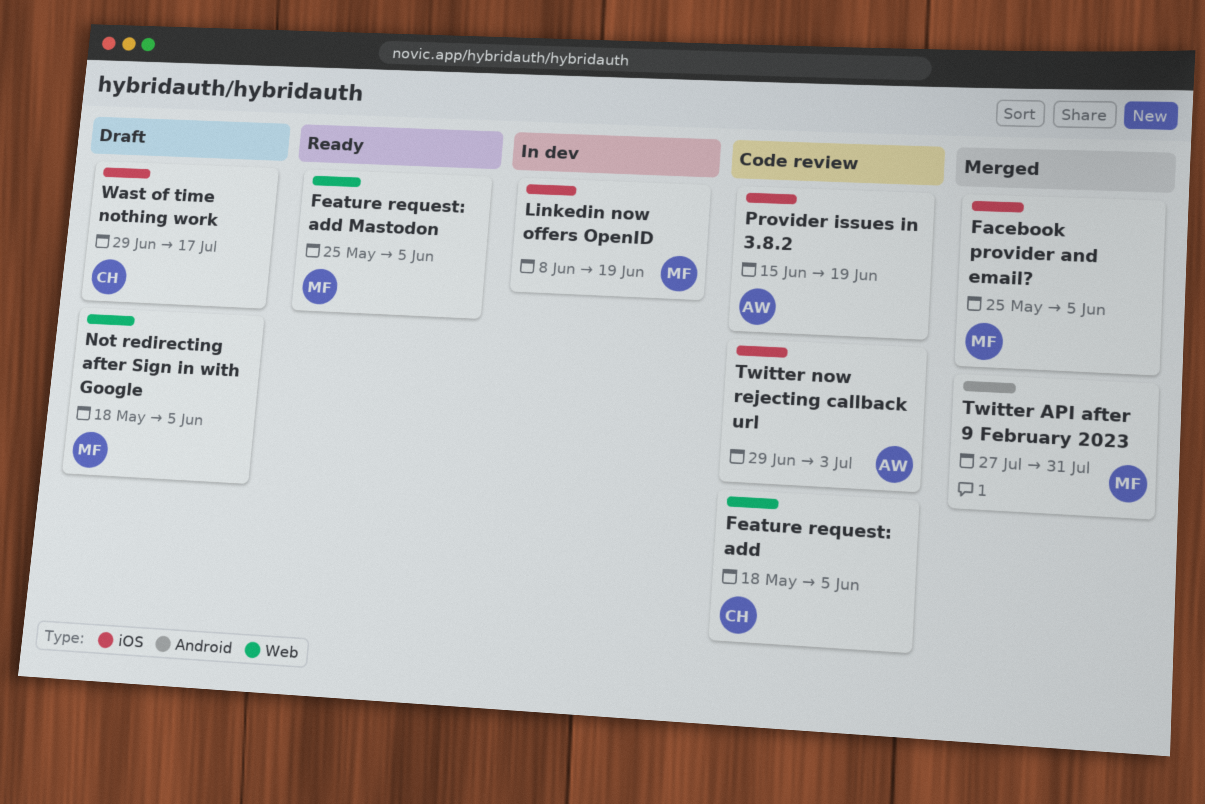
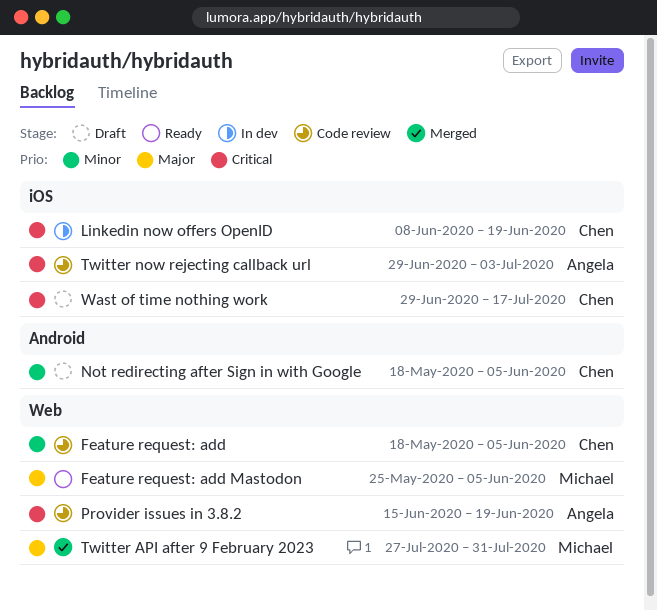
Facebook provider and email?: present -> none
Linkedin now offers OpenID, owner: Michael -> Chen
Not redirecting after Sign in with Google, owner: Michael -> Chen
Not redirecting after Sign in with Google, label: Web -> Android
Provider issues in 3.8.2, label: iOS -> Web
Twitter API after 9 February 2023, label: Android -> Web

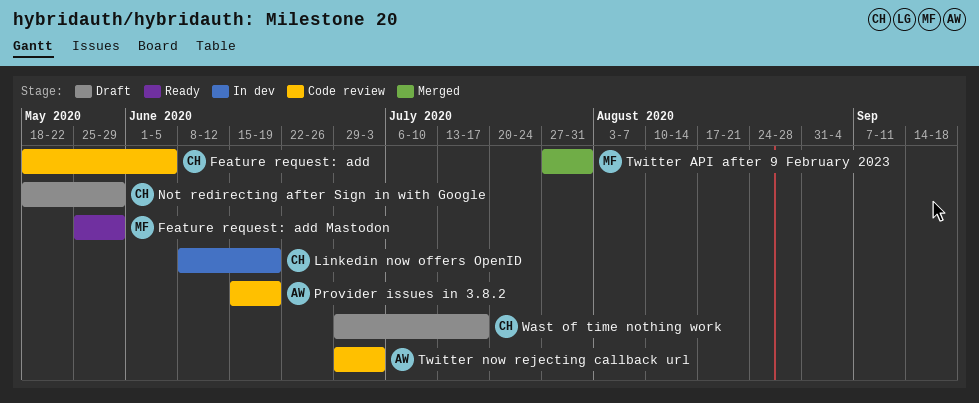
Feature request: add Mastodon, due: Jun 5 -> May 29
Not redirecting after Sign in with Google, due: Jun 5 -> May 29

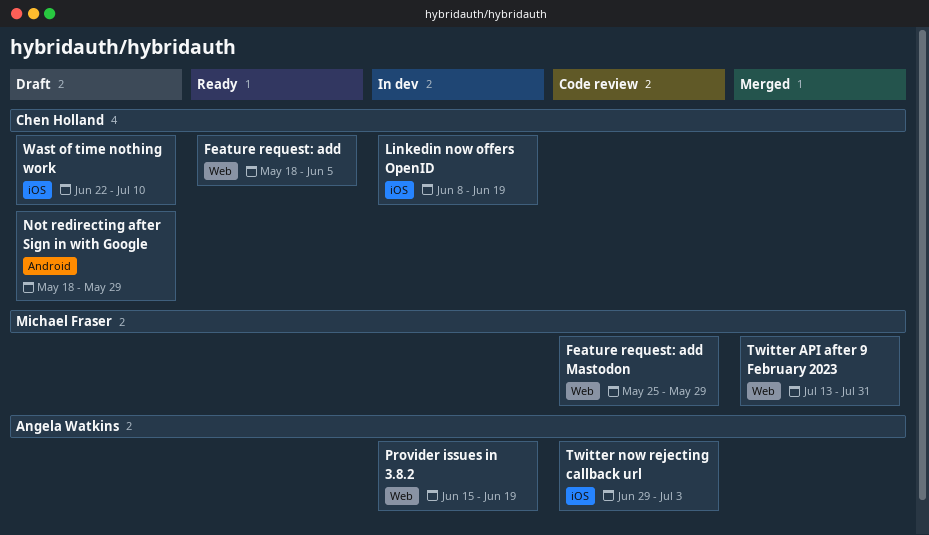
Feature request: add, status: Code review -> Ready
Feature request: add Mastodon, status: Ready -> Code review
Provider issues in 3.8.2, status: Code review -> In dev
Twitter API after 9 February 2023, start: Jul 27 -> Jul 13
Wast of time nothing work, start: Jun 29 -> Jun 22
Wast of time nothing work, due: Jul 17 -> Jul 10

